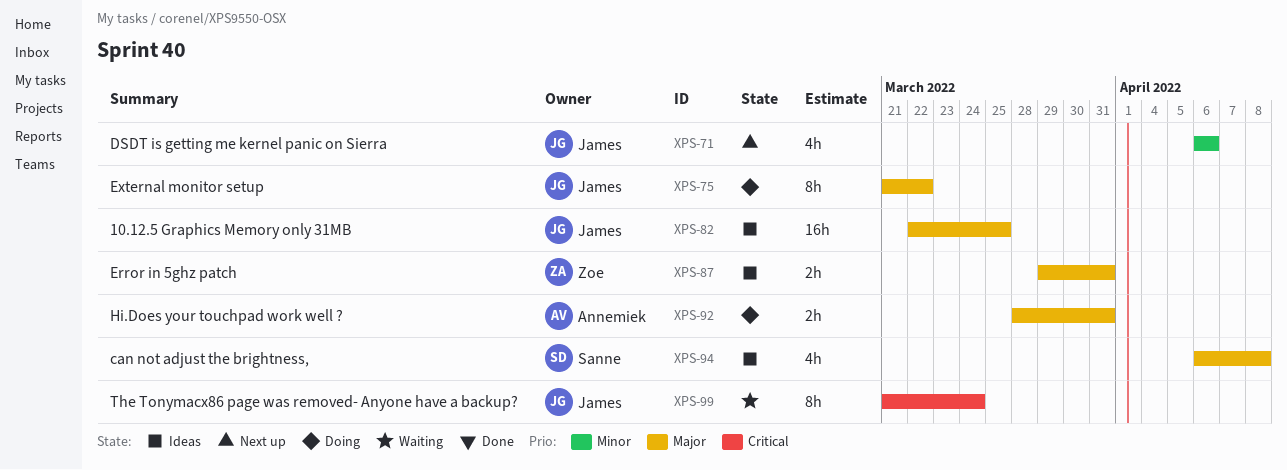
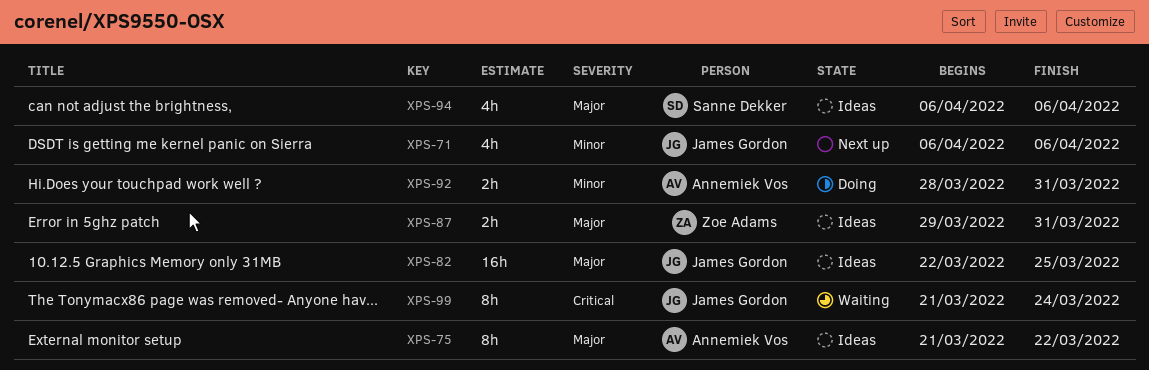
XPS-75, status: Doing -> Ideas
XPS-75, owner: James Gordon -> Annemiek Vos
XPS-92, priority: Major -> Minor
XPS-94, due: Apr 8 -> Apr 6

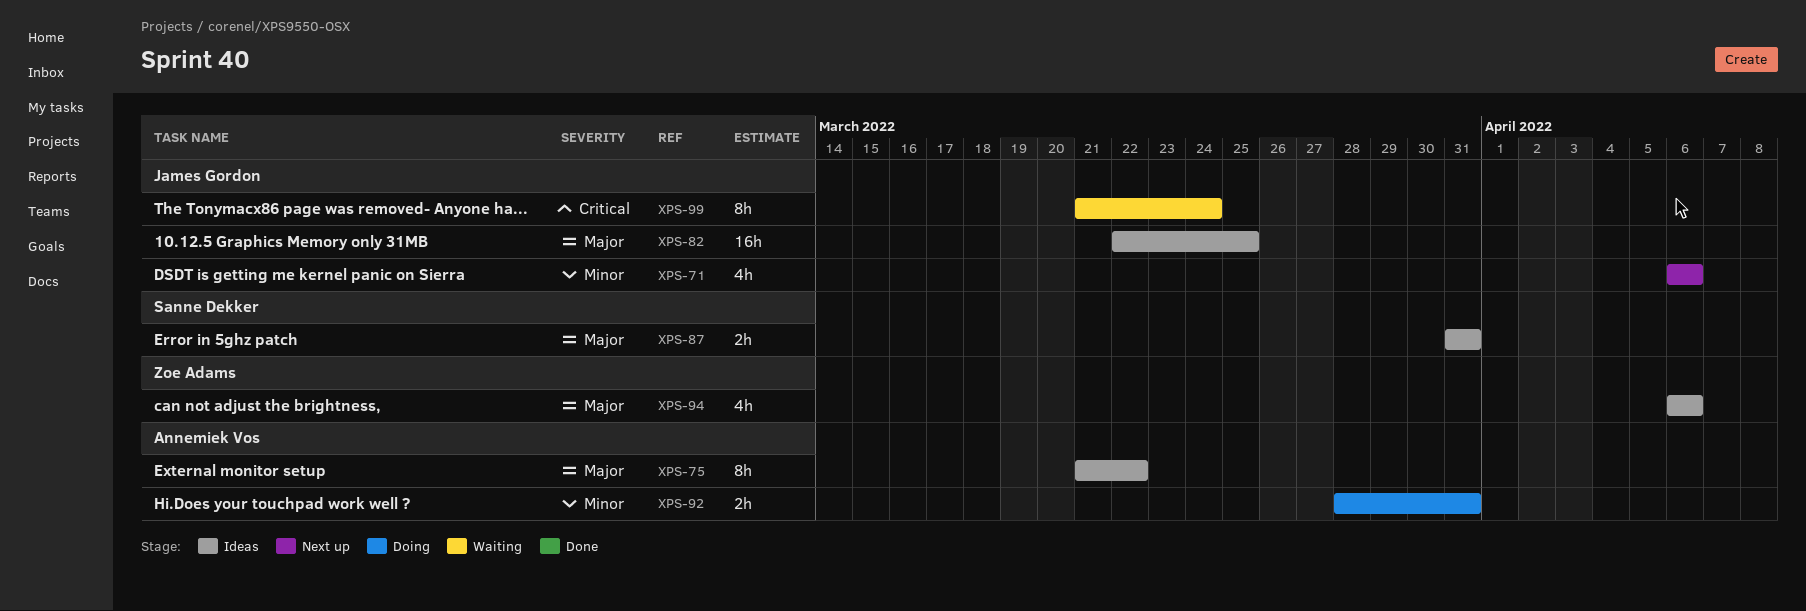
XPS-87, owner: Zoe Adams -> Sanne Dekker
XPS-87, start: Mar 29 -> Mar 31
XPS-94, owner: Sanne Dekker -> Zoe Adams

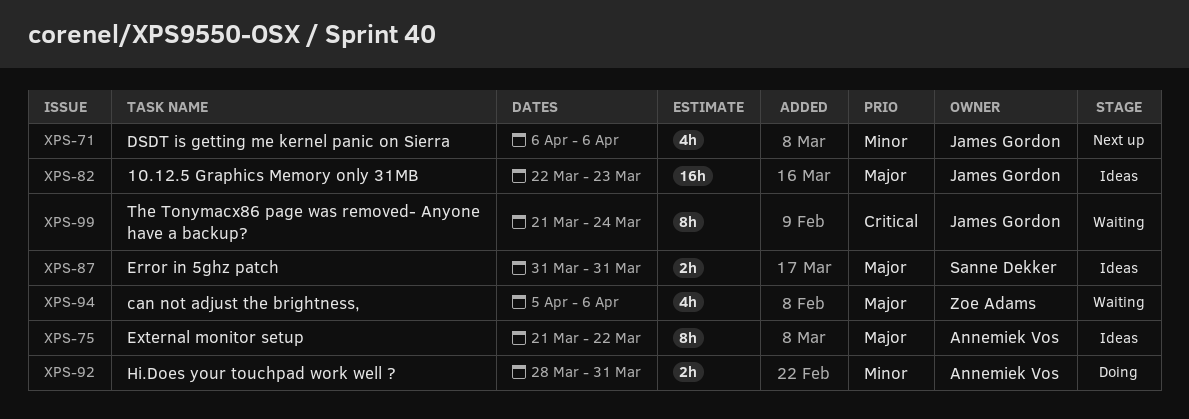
XPS-82, due: Mar 25 -> Mar 23
XPS-94, status: Ideas -> Waiting
XPS-94, start: Apr 6 -> Apr 5

